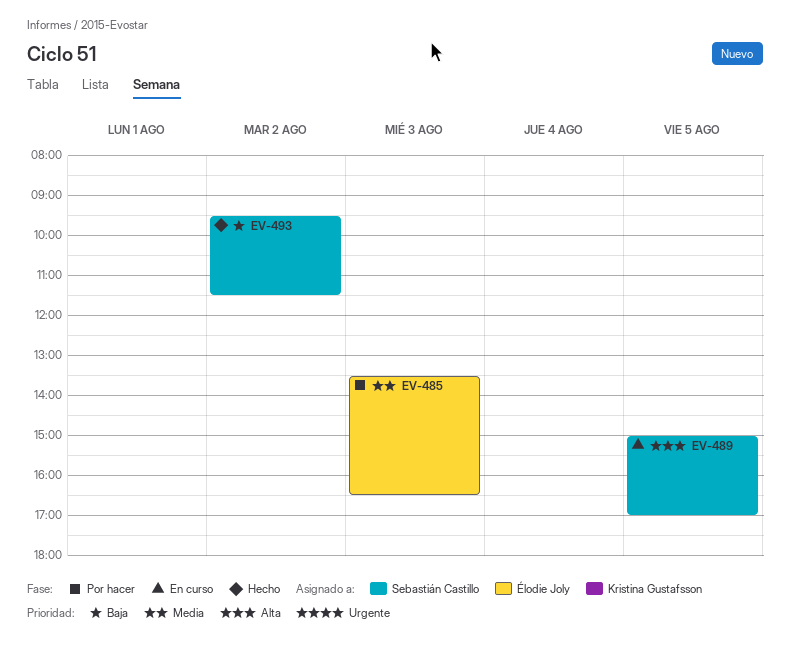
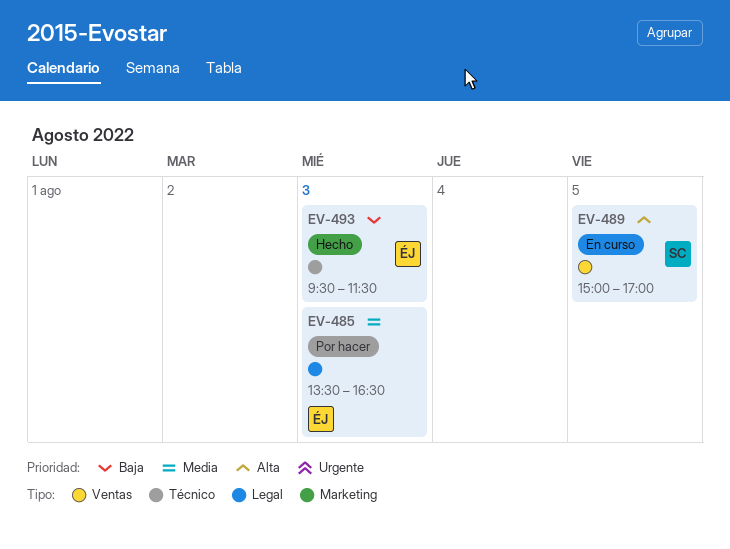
EV-493, owner: Sebastián Castillo -> Élodie Joly
EV-493, day: Aug 2 -> Aug 3

